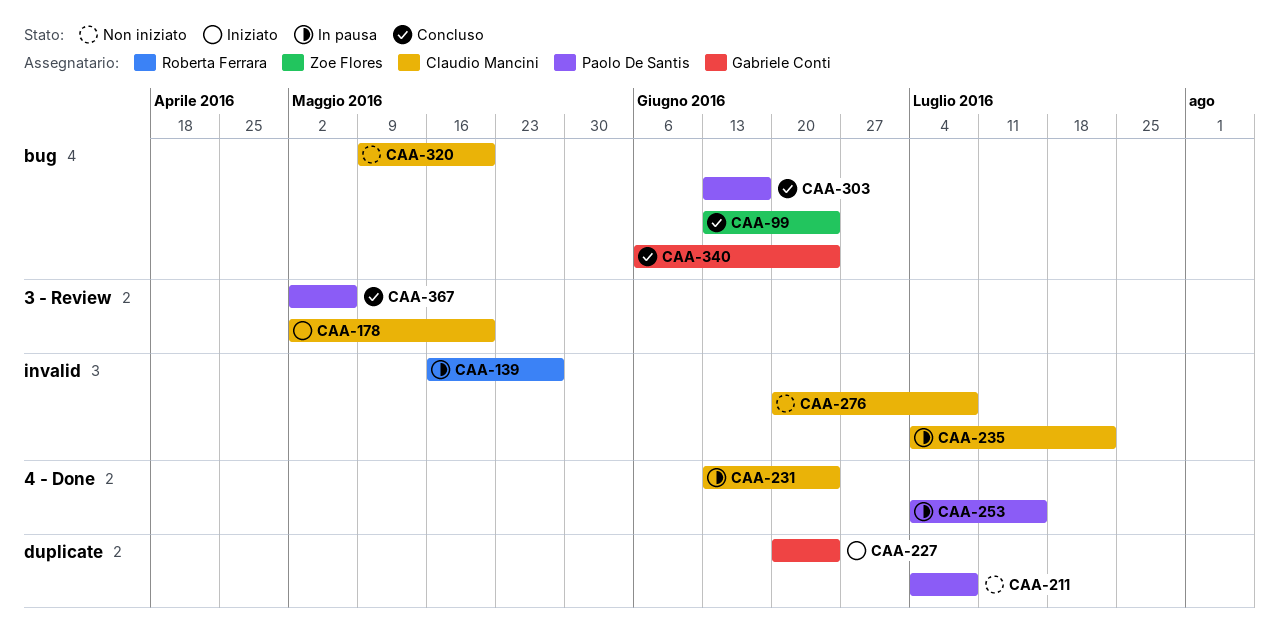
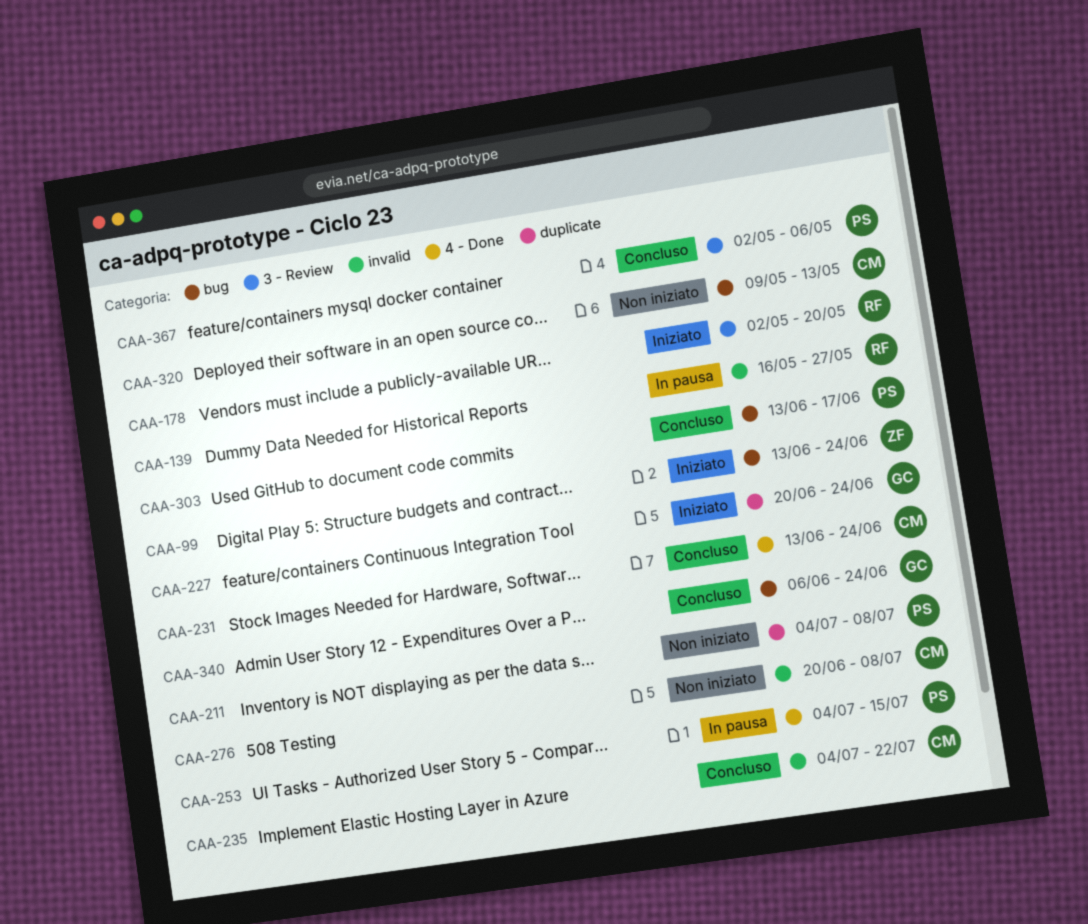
CAA-99, status: Concluso -> Iniziato
CAA-178, owner: Claudio Mancini -> Roberta Ferrara
CAA-231, status: In pausa -> Concluso
CAA-235, status: In pausa -> Concluso
CAA-320, due: May 20 -> May 13

